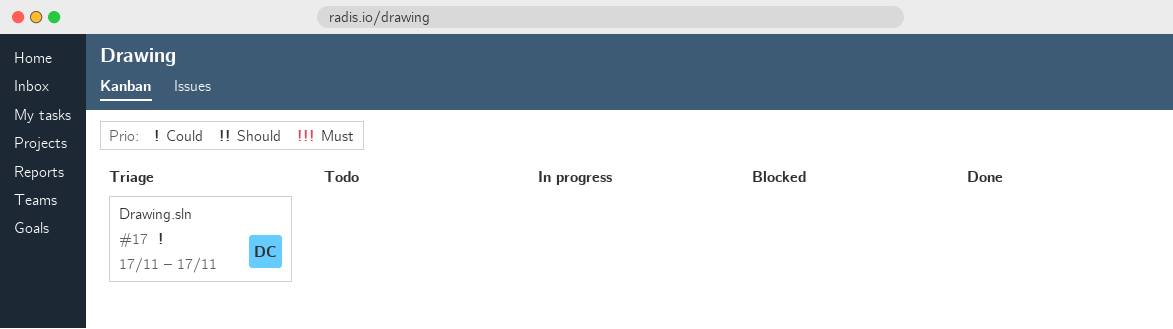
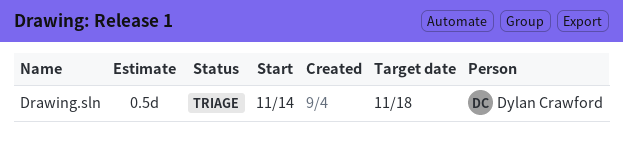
Drawing.sln, start: Nov 17 -> Nov 14
Drawing.sln, due: Nov 17 -> Nov 18

